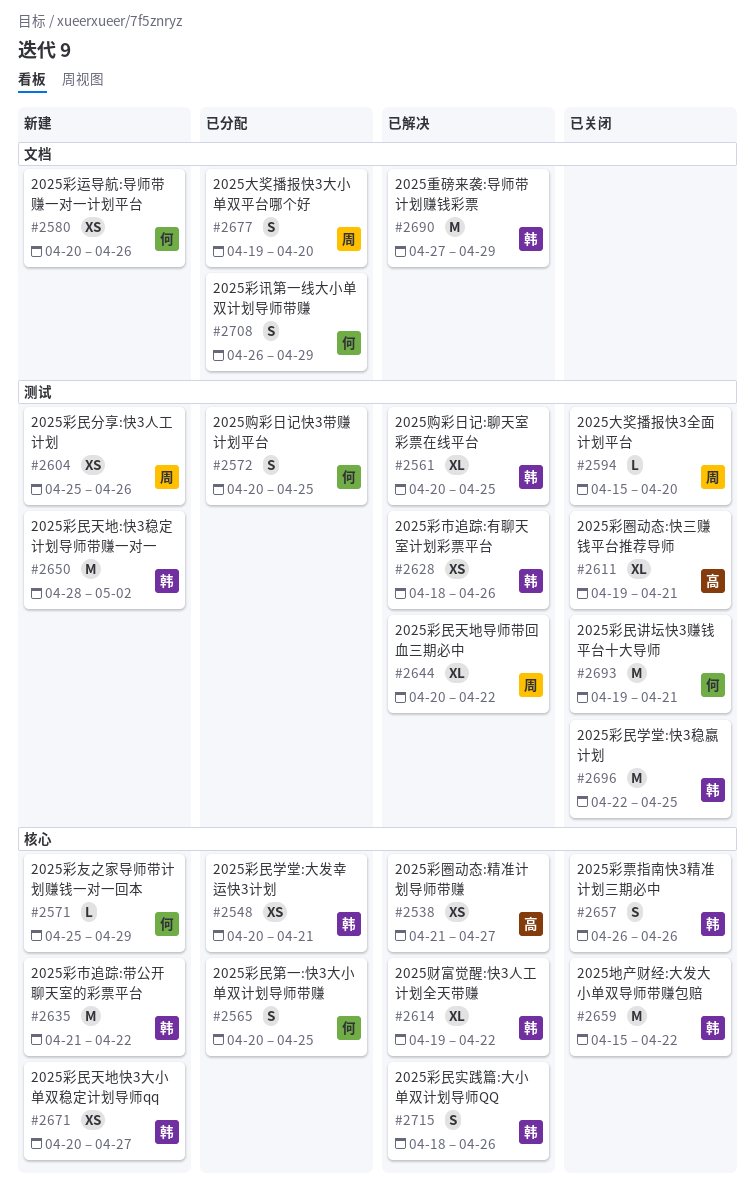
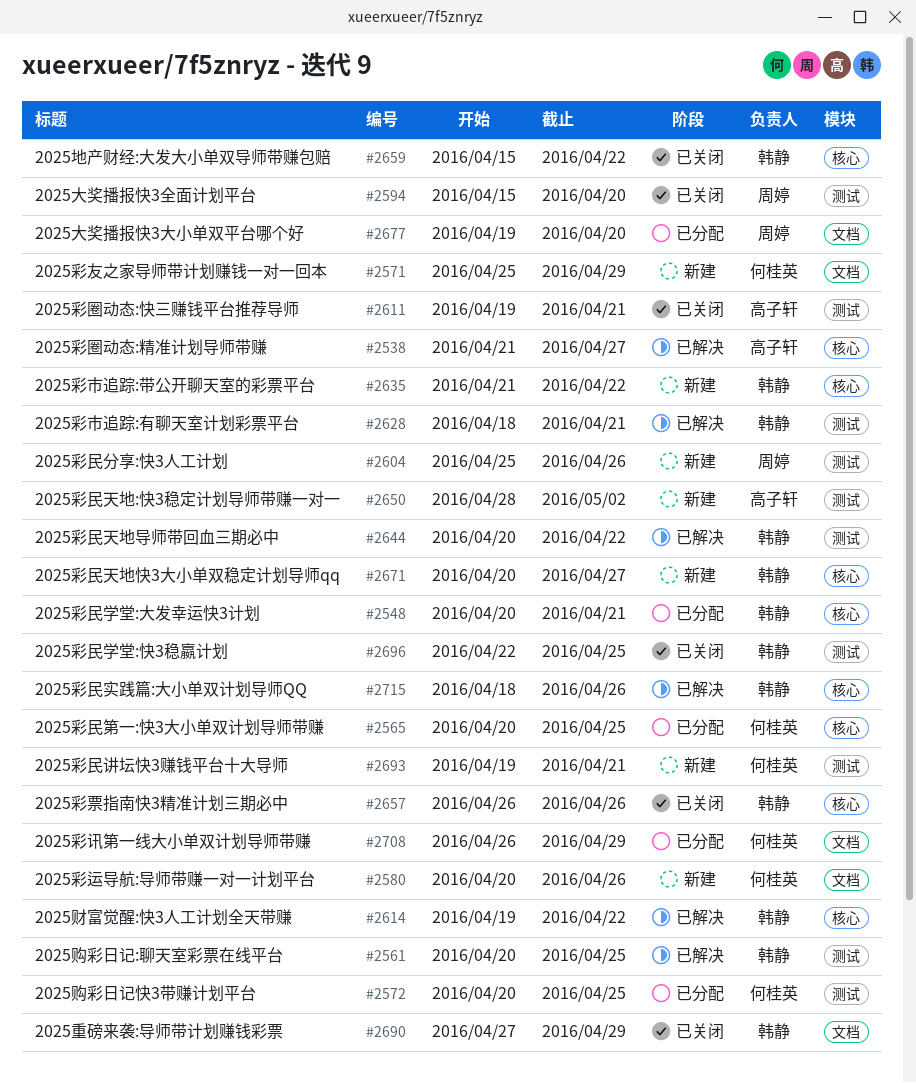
#2571, label: 核心 -> 文档
#2628, due: Apr 26 -> Apr 21
#2644, owner: 周婷 -> 韩静
#2650, owner: 韩静 -> 高子轩
#2690, status: 已解决 -> 已关闭
#2693, status: 已关闭 -> 新建

